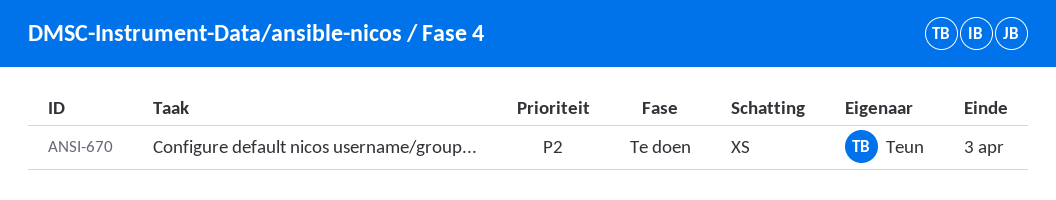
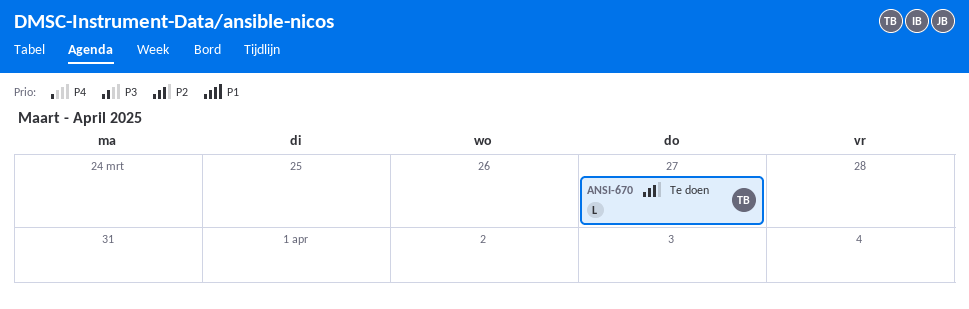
ANSI-670, estimate: XS -> L
ANSI-670, due: Apr 3 -> Mar 27

